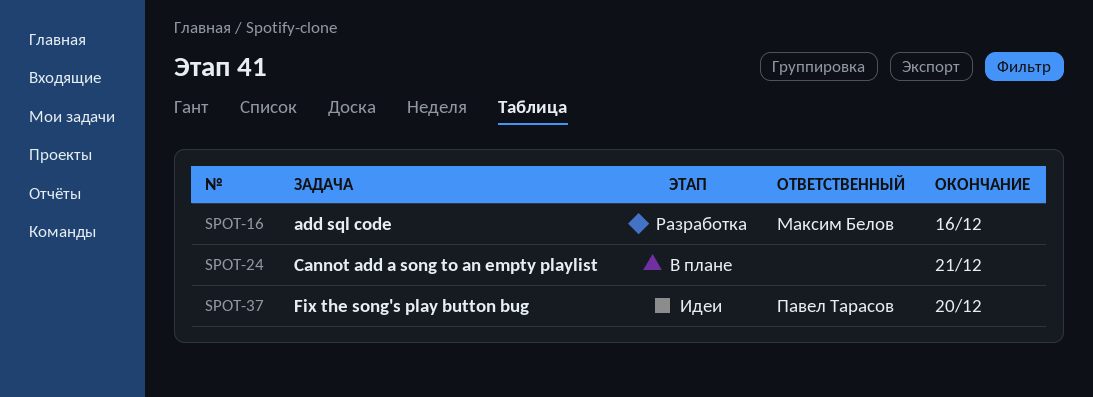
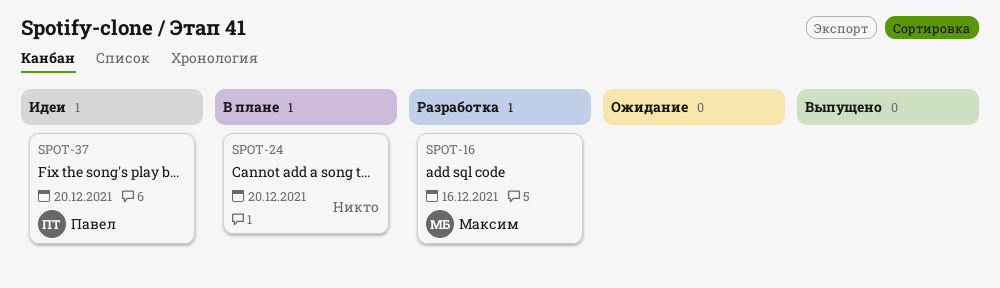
SPOT-24, due: Dec 21 -> Dec 20

